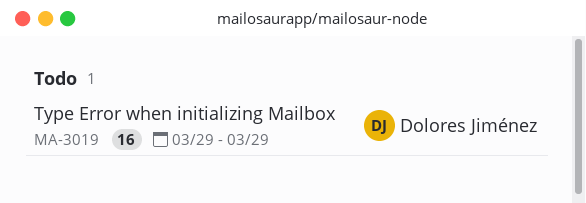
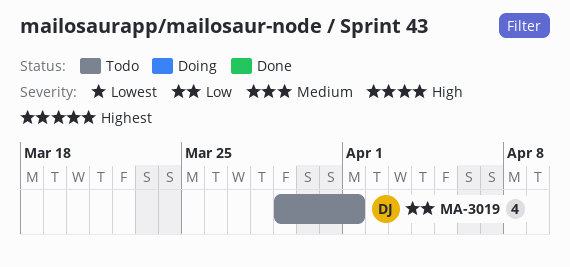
MA-3019, estimate: 16 -> 4
MA-3019, due: Mar 29 -> Apr 1

